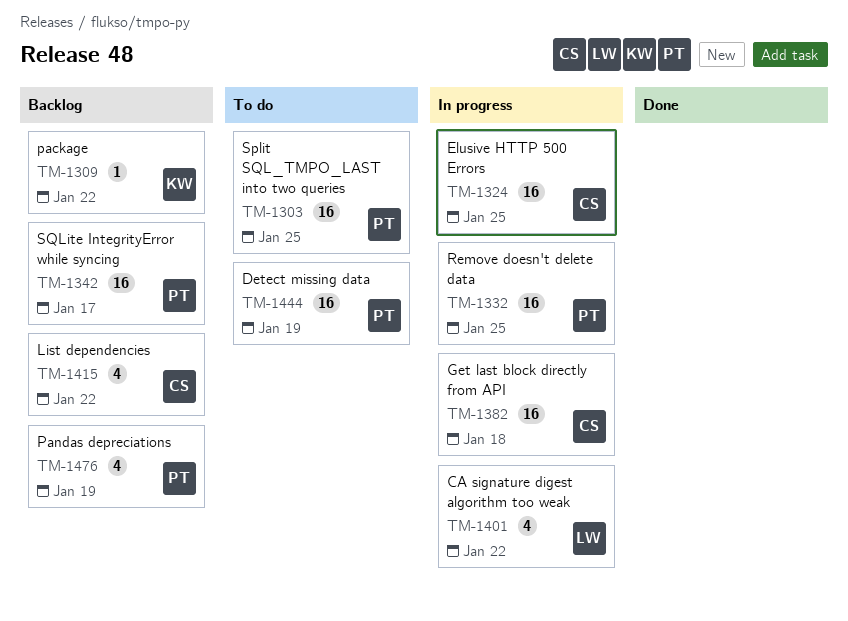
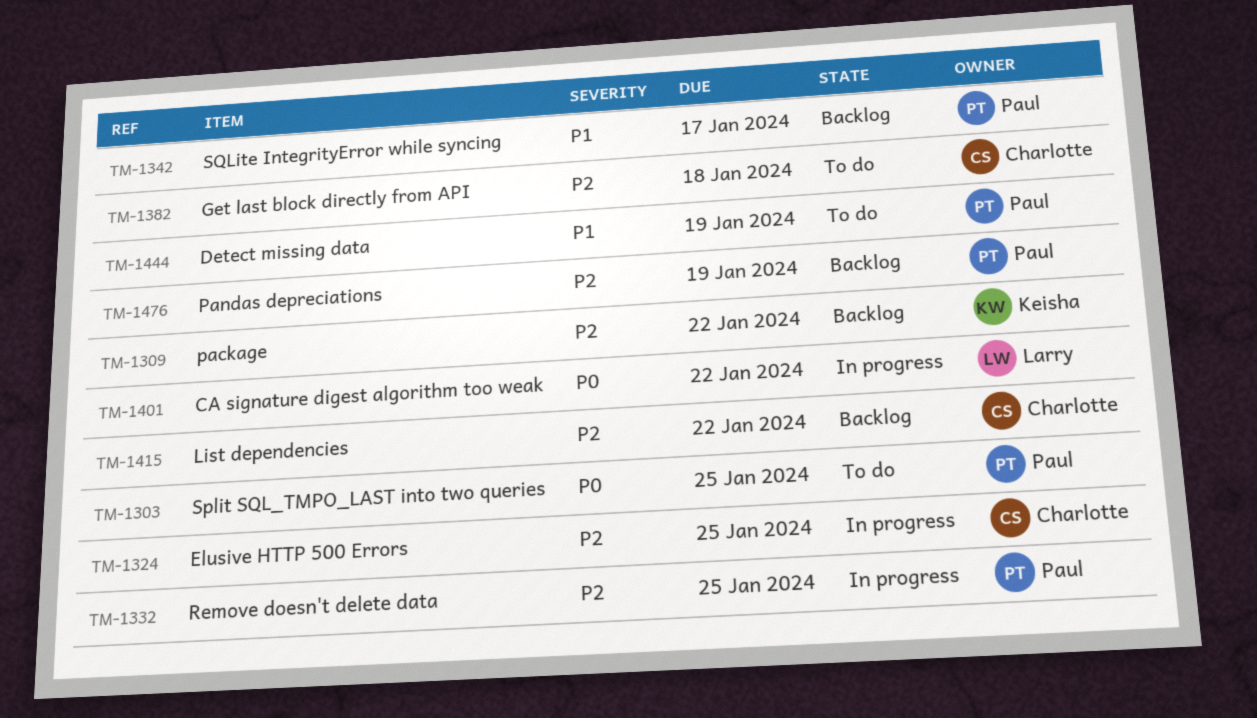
TM-1382, status: In progress -> To do

